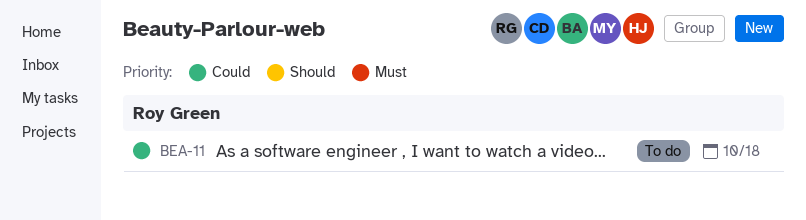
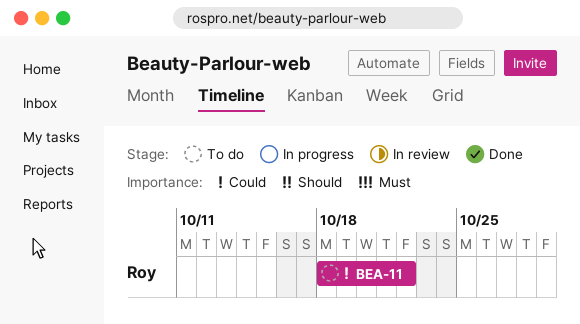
BEA-11, due: Oct 18 -> Oct 22

